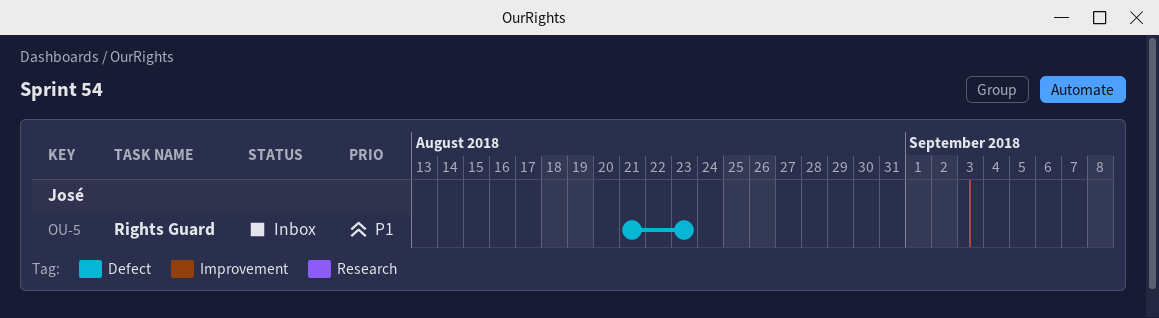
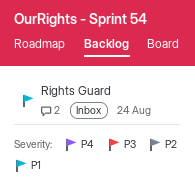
Rights Guard, due: Aug 23 -> Aug 24

